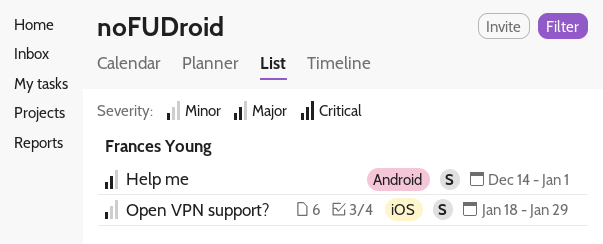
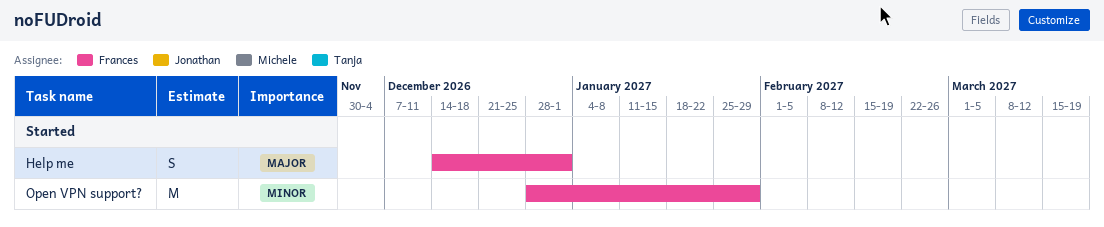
Open VPN support?, estimate: S -> M
Open VPN support?, start: Jan 18 -> Dec 28

